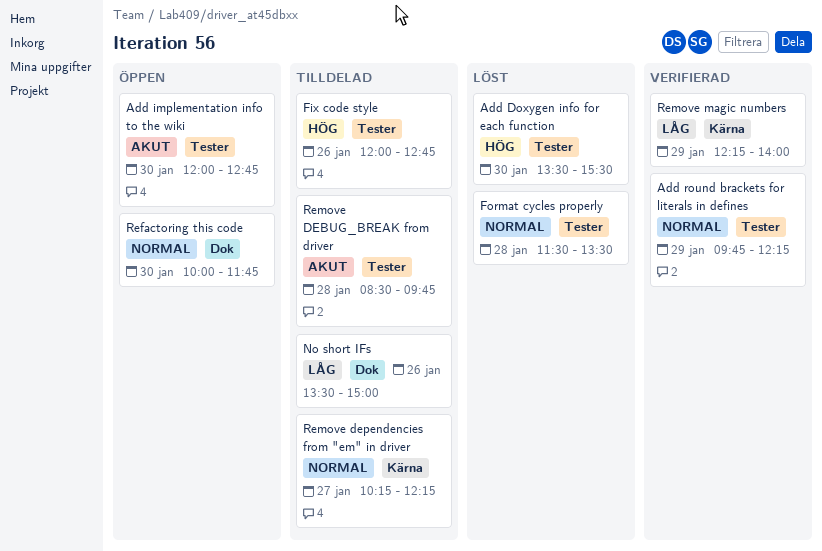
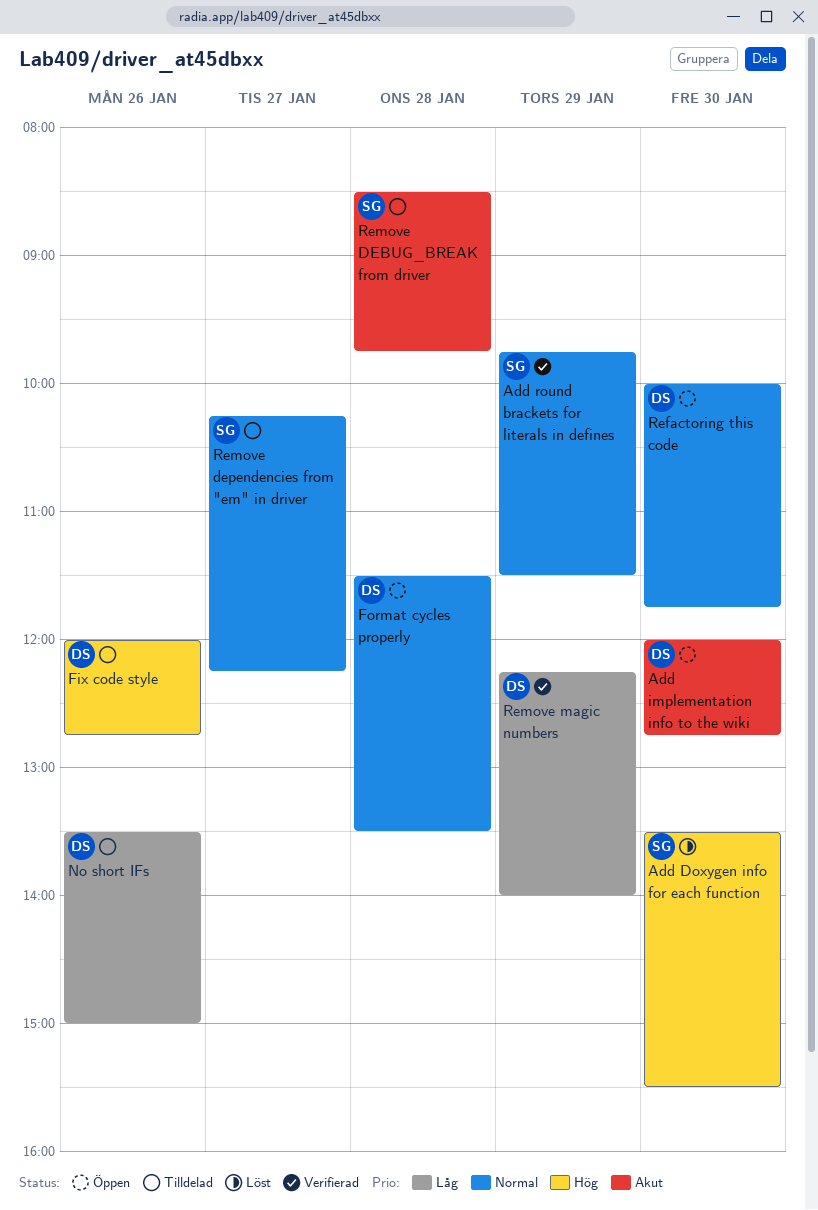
Add round brackets for literals in defines, ends: 12:15 -> 11:30
Format cycles properly, status: Löst -> Öppen

